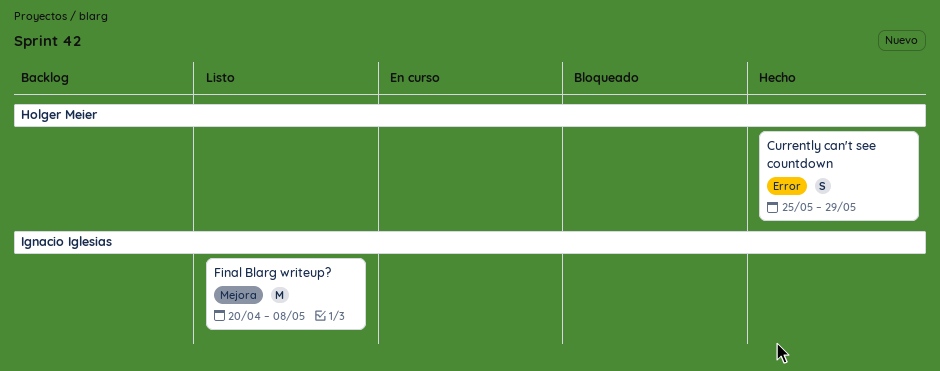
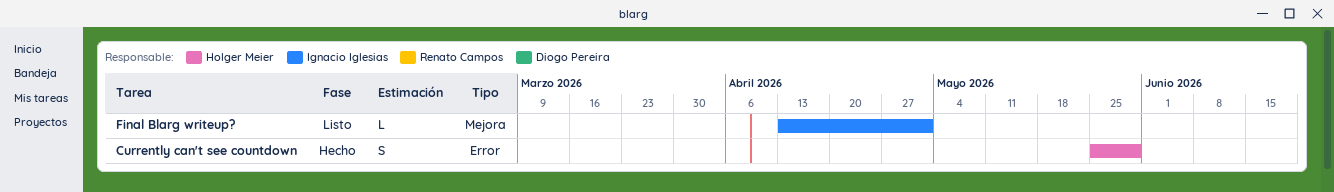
Final Blarg writeup?, estimate: M -> L
Final Blarg writeup?, start: Apr 20 -> Apr 13
Final Blarg writeup?, due: May 8 -> May 1

